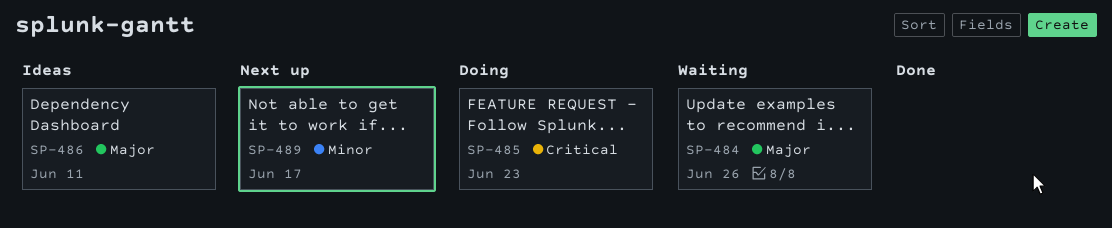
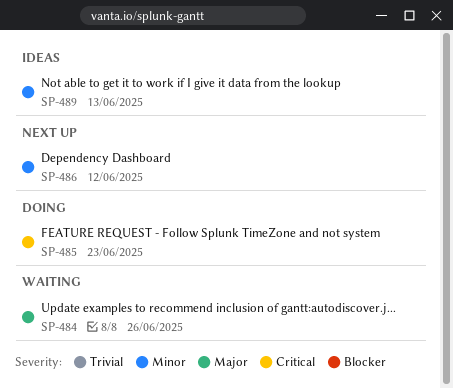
SP-486, status: Ideas -> Next up
SP-486, priority: Major -> Minor
SP-486, due: Jun 11 -> Jun 12
SP-489, status: Next up -> Ideas
SP-489, due: Jun 17 -> Jun 13

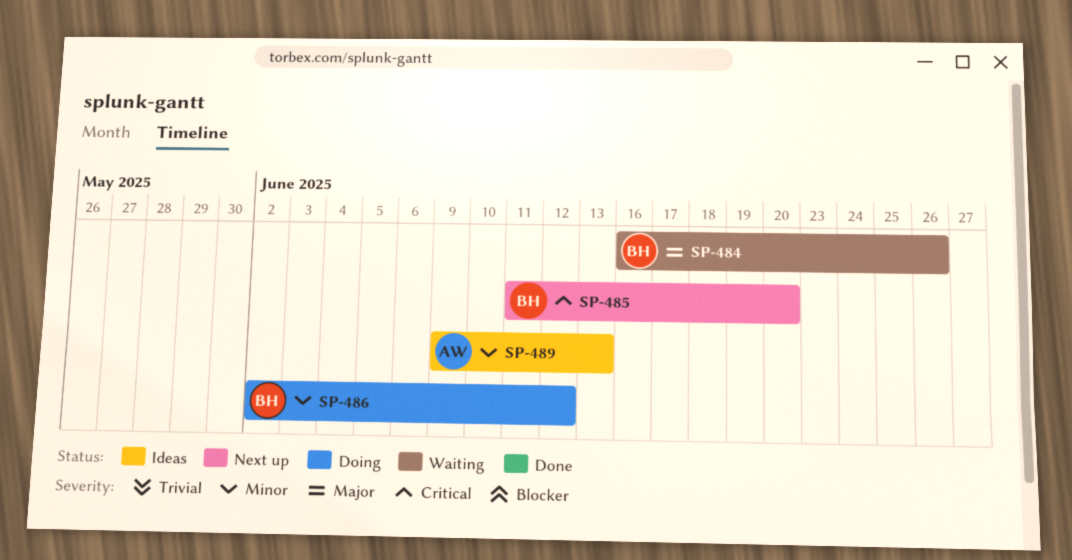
SP-485, status: Doing -> Next up
SP-485, due: Jun 23 -> Jun 20
SP-486, status: Next up -> Doing

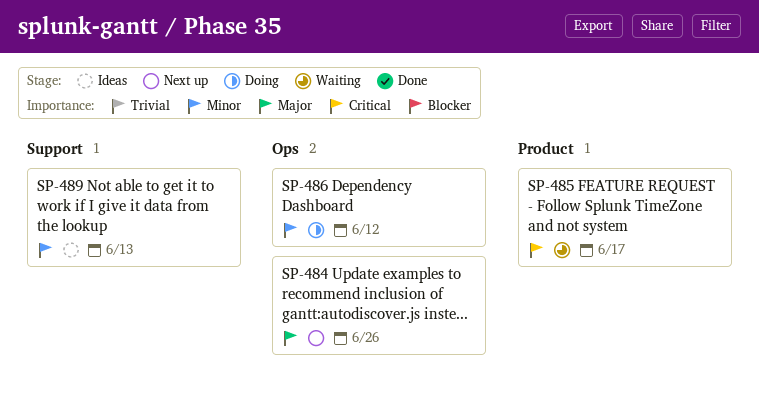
SP-484, status: Waiting -> Next up
SP-485, status: Next up -> Waiting
SP-485, due: Jun 20 -> Jun 17

